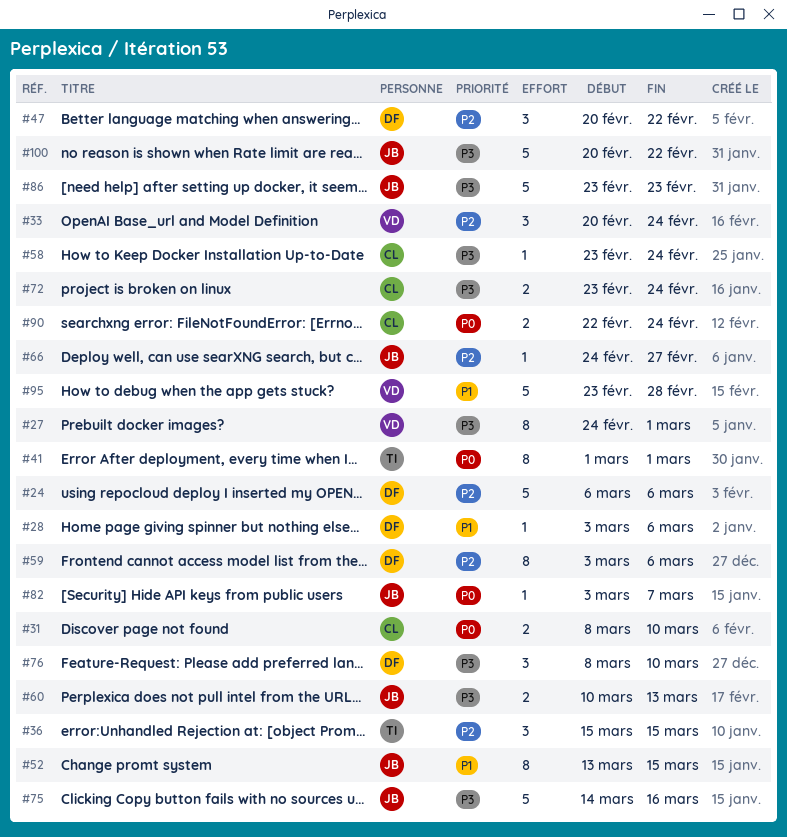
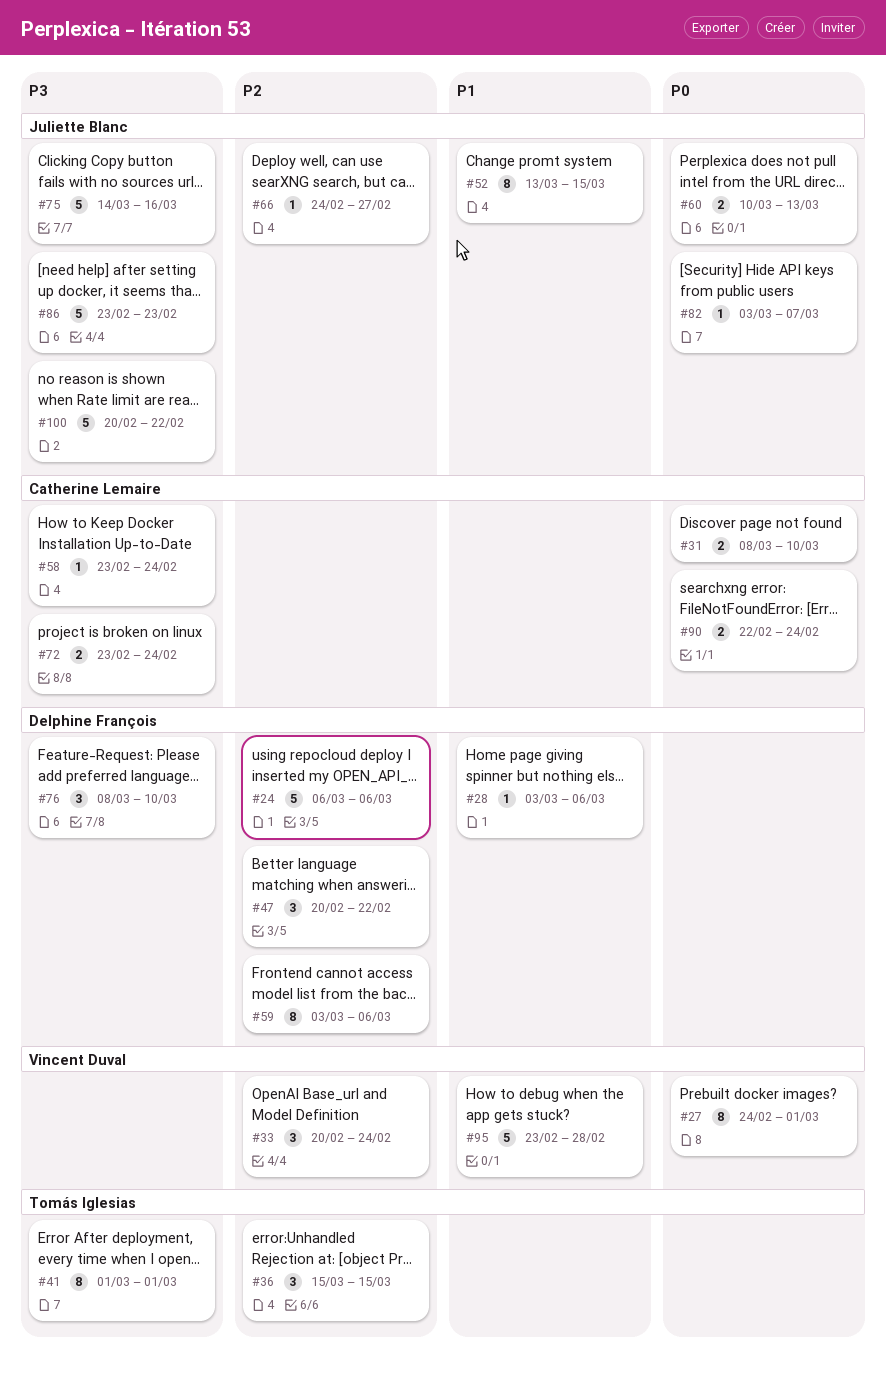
#27, priority: P3 -> P0
#41, priority: P0 -> P3
#60, priority: P3 -> P0

